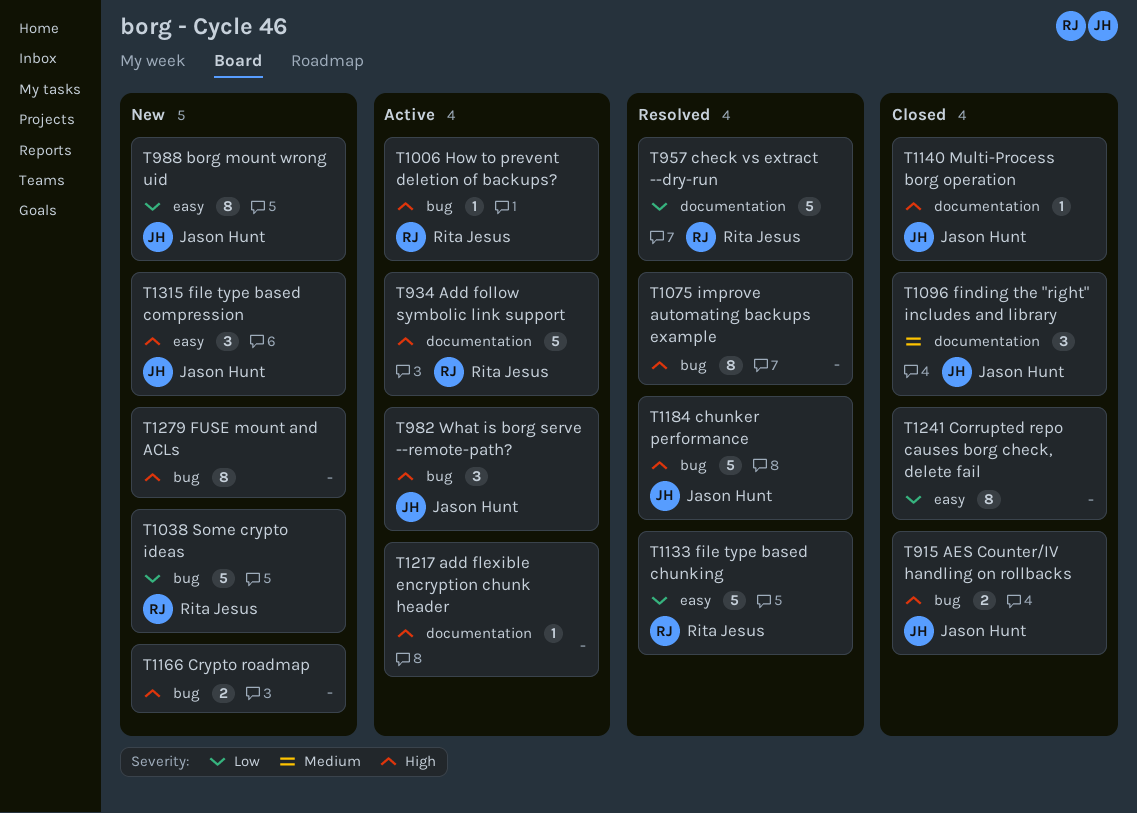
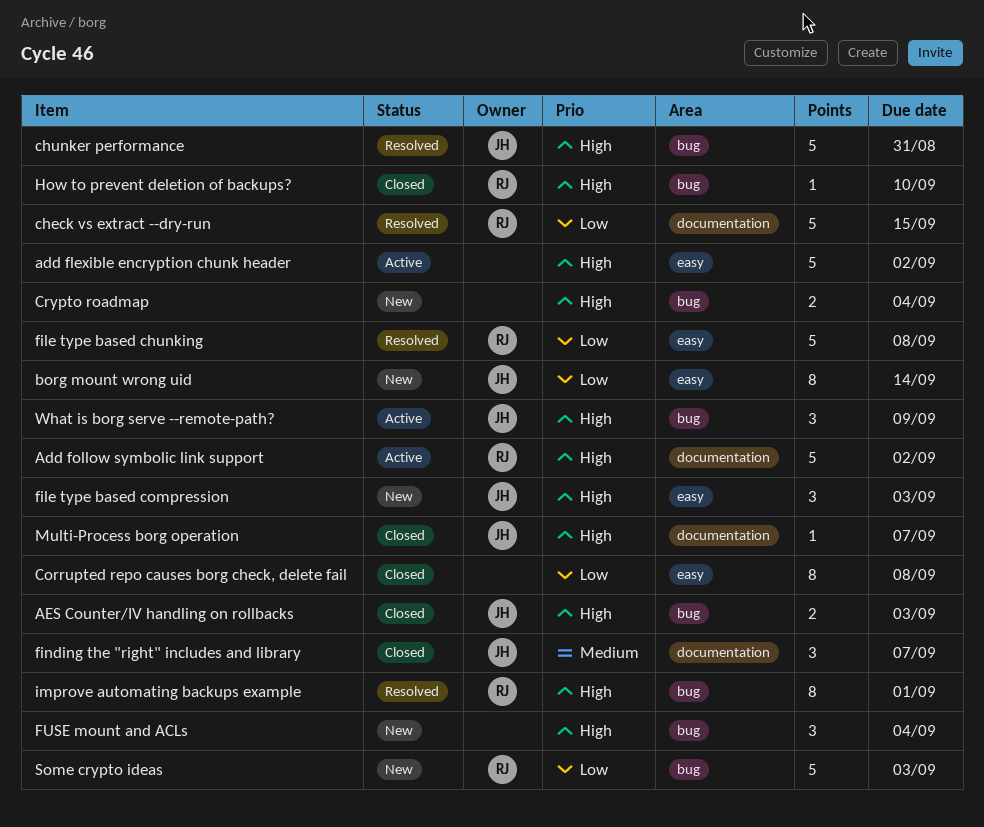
add flexible encryption chunk header, label: documentation -> easy
add flexible encryption chunk header, estimate: 1 -> 5
FUSE mount and ACLs, estimate: 8 -> 3
How to prevent deletion of backups?, status: Active -> Closed
improve automating backups example, owner: none -> Rita Jesus

